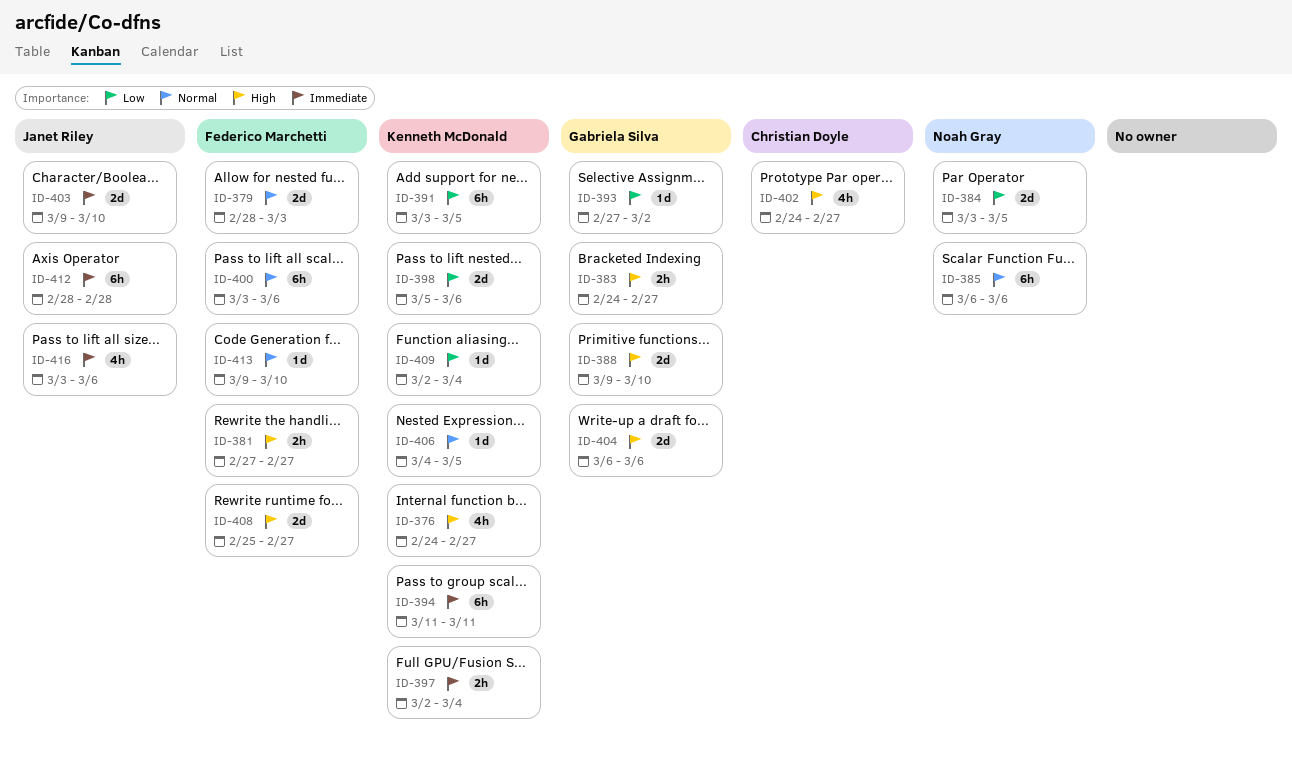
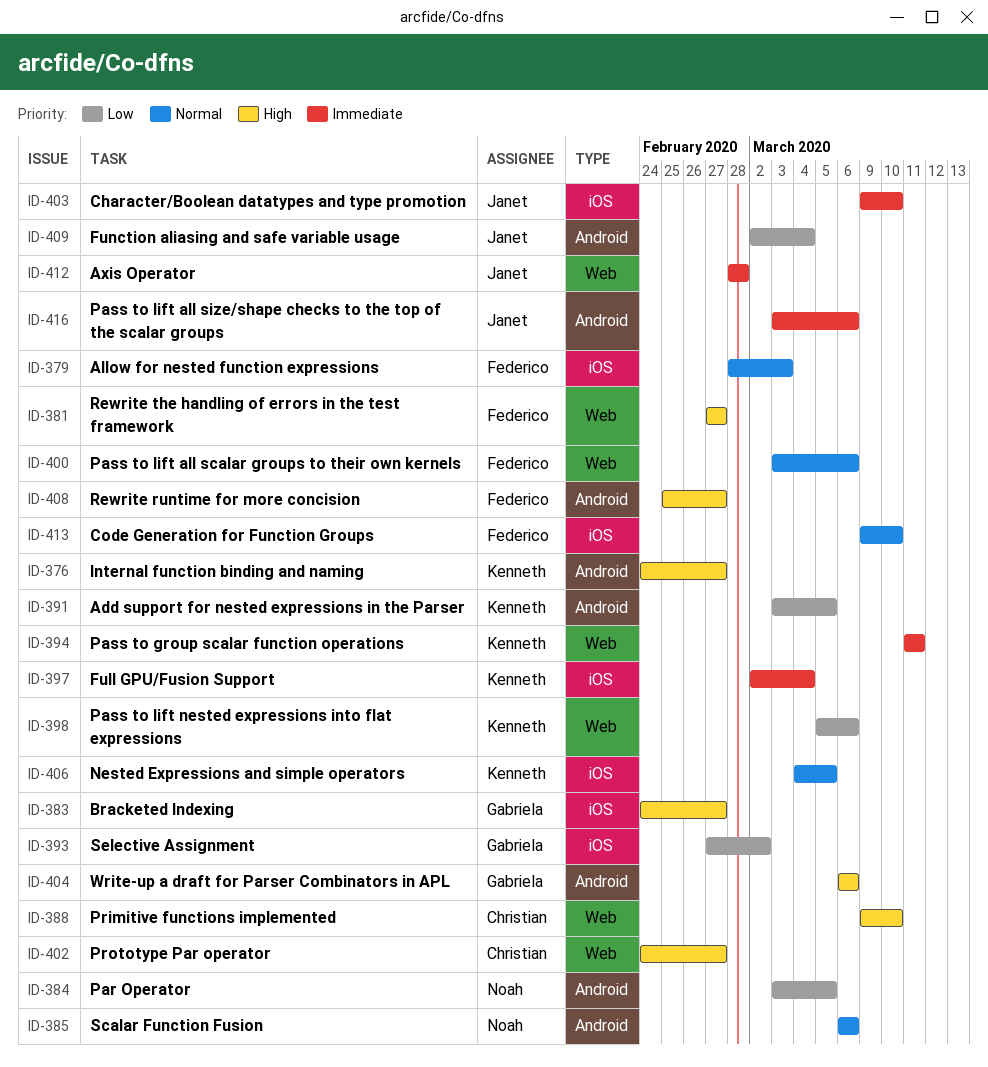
ID-388, owner: Gabriela Silva -> Christian Doyle
ID-409, owner: Kenneth McDonald -> Janet Riley

